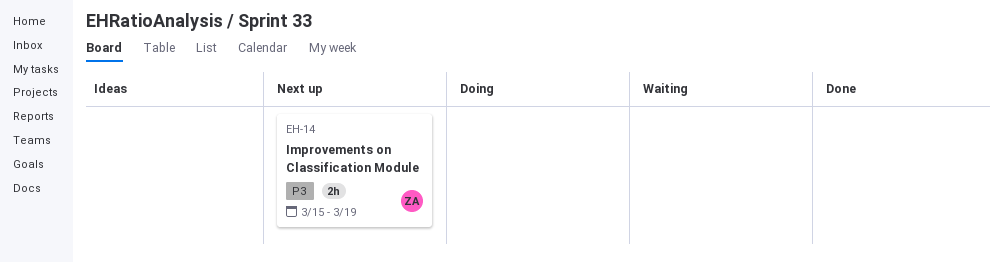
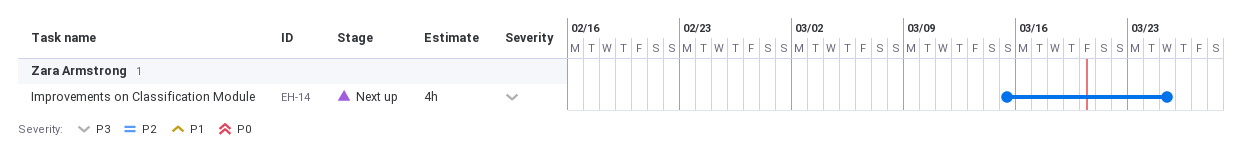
EH-14, estimate: 2h -> 4h
EH-14, due: Mar 19 -> Mar 25

